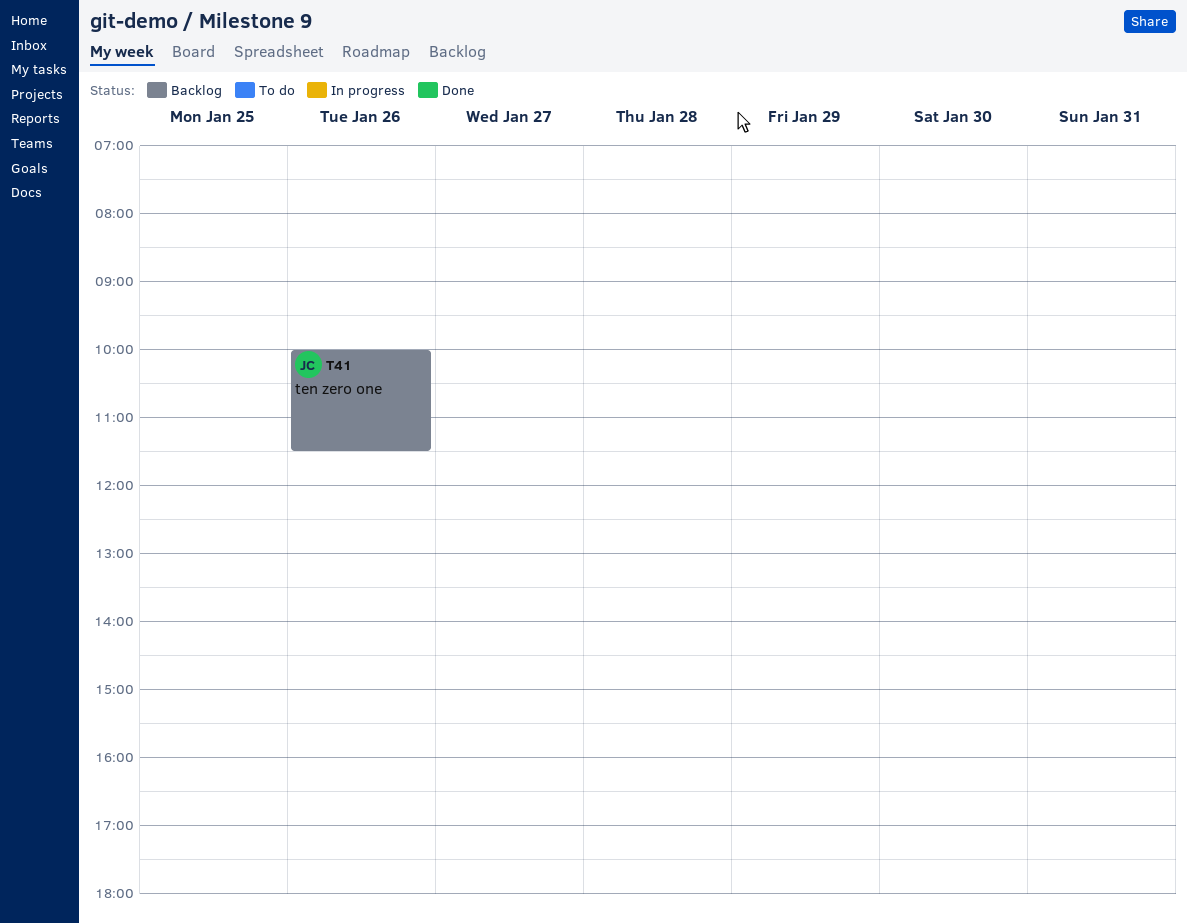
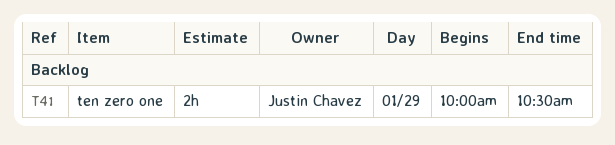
T41, day: Jan 26 -> Jan 29
T41, ends: 11:30 -> 10:30

